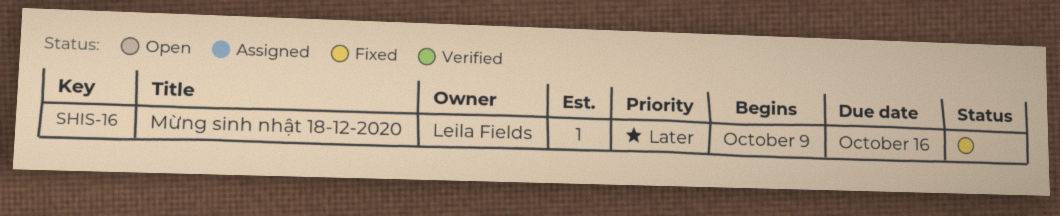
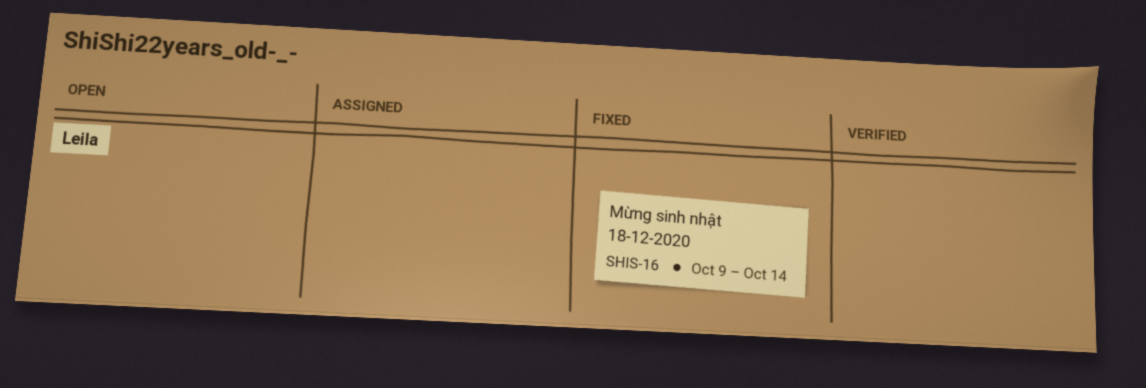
SHIS-16, due: Oct 16 -> Oct 14

